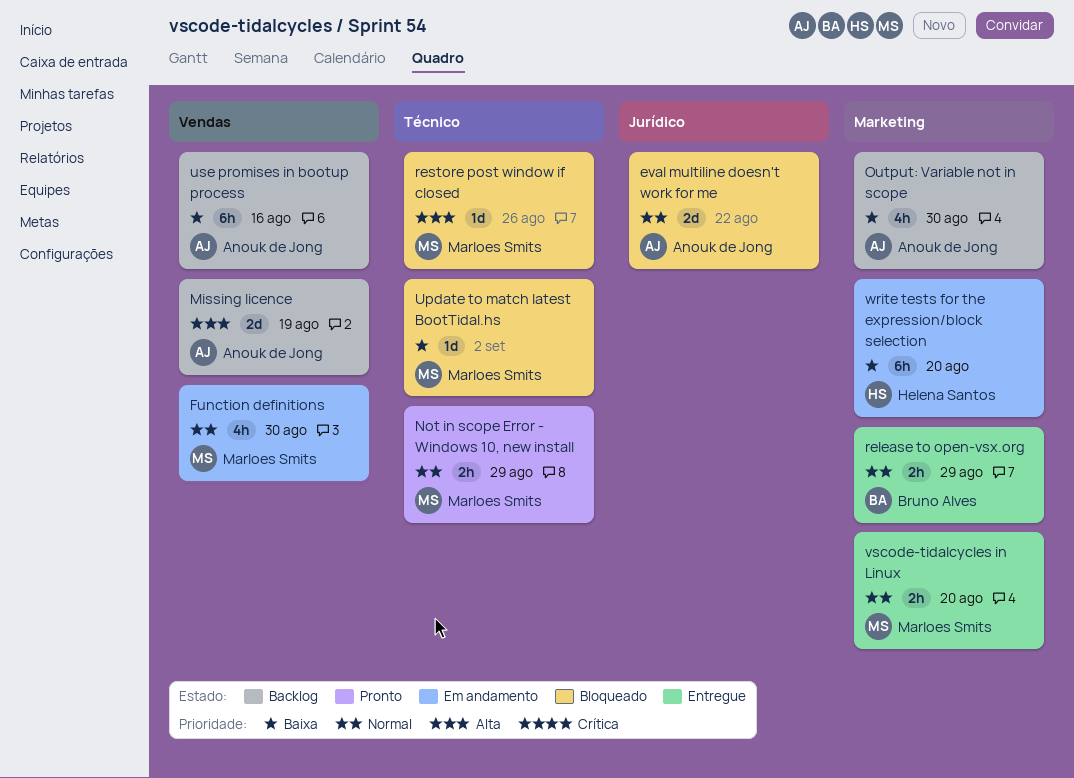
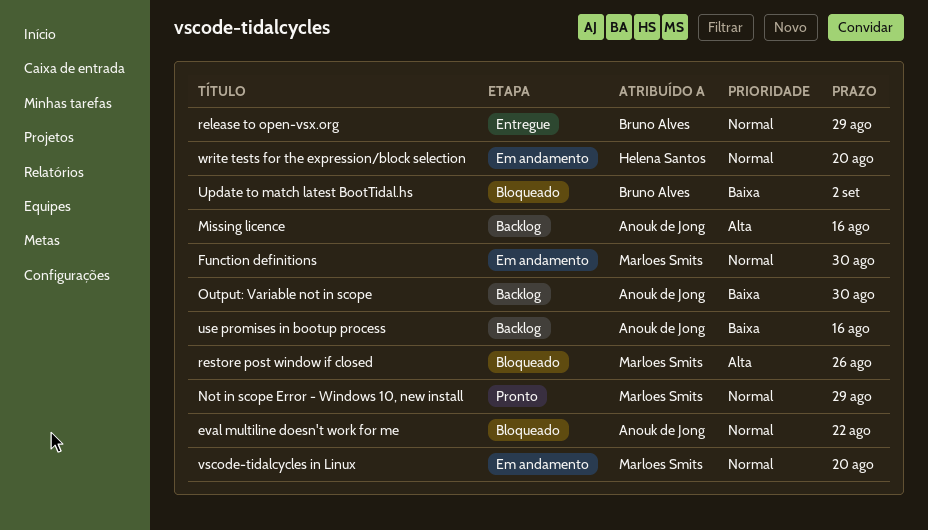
Missing licence, due: Aug 19 -> Aug 16
Update to match latest BootTidal.hs, owner: Marloes Smits -> Bruno Alves
vscode-tidalcycles in Linux, status: Entregue -> Em andamento
write tests for the expression/block selection, priority: Baixa -> Normal

